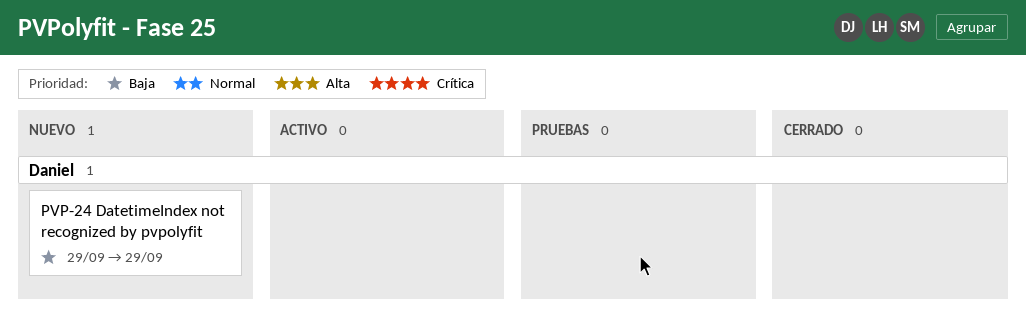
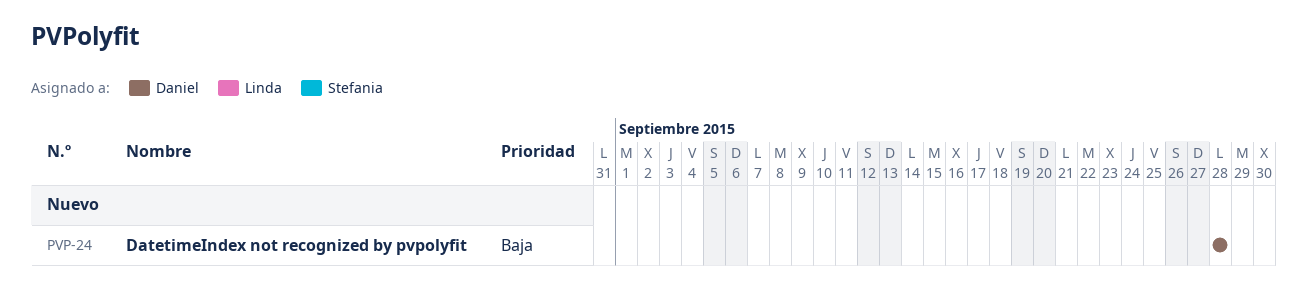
PVP-24, start: Sep 29 -> Sep 28
PVP-24, due: Sep 29 -> Sep 28

